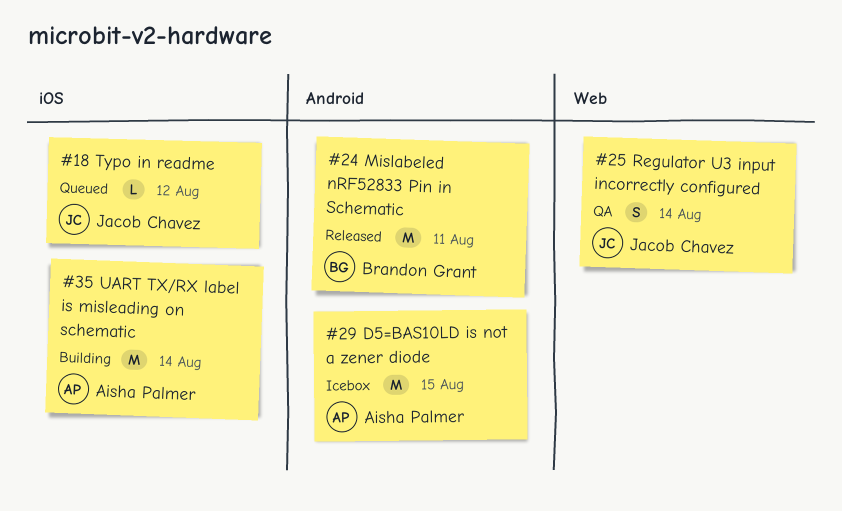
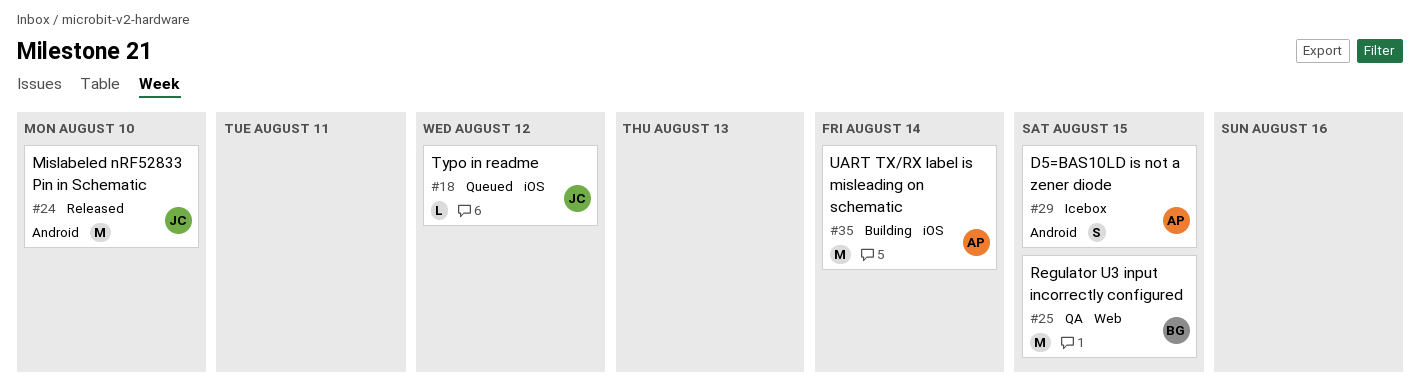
#24, owner: Brandon Grant -> Jacob Chavez
#24, due: Aug 11 -> Aug 10
#25, owner: Jacob Chavez -> Brandon Grant
#25, estimate: S -> M
#25, due: Aug 14 -> Aug 15
#29, estimate: M -> S

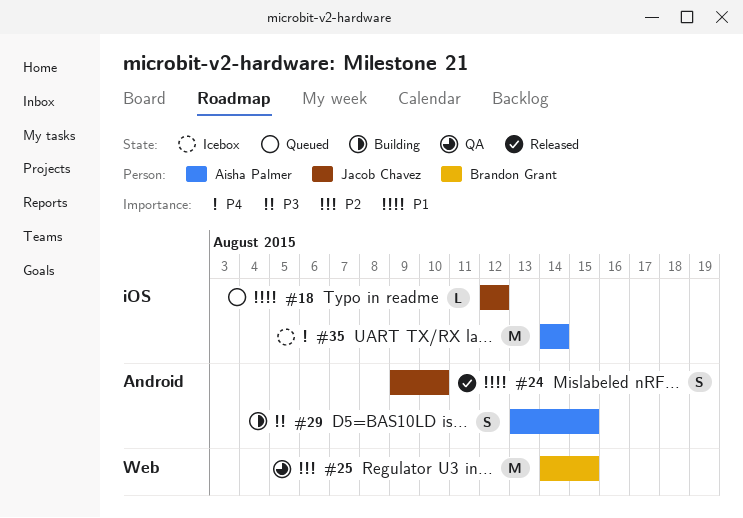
#24, estimate: M -> S
#29, status: Icebox -> Building
#35, status: Building -> Icebox

